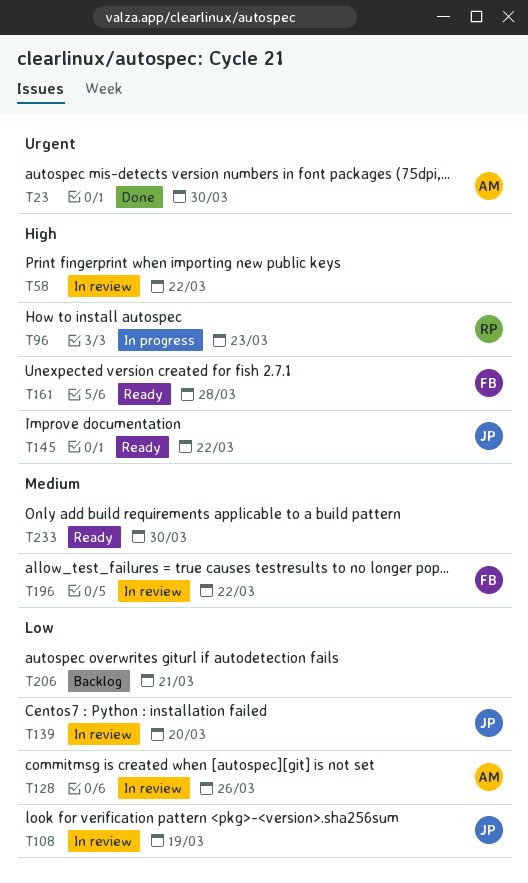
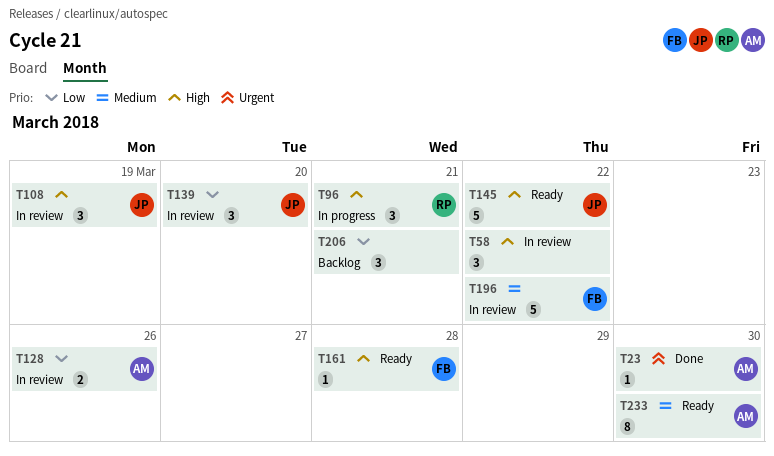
T96, due: Mar 23 -> Mar 21
T108, priority: Low -> High
T233, owner: none -> AM

